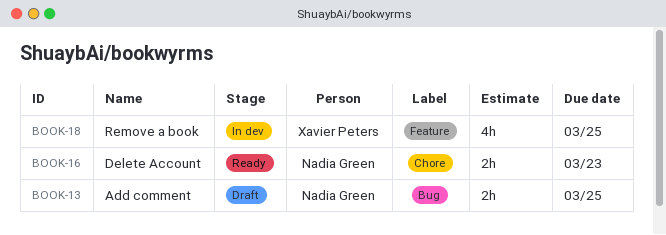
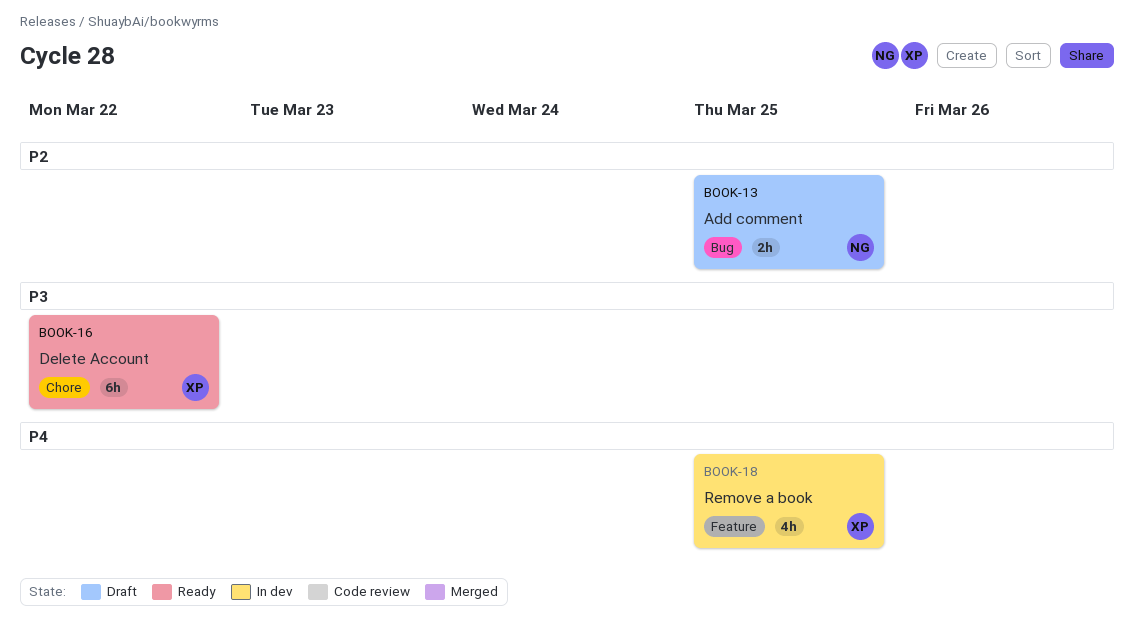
BOOK-16, owner: Nadia Green -> Xavier Peters
BOOK-16, estimate: 2h -> 6h
BOOK-16, due: Mar 23 -> Mar 22

